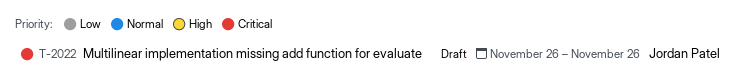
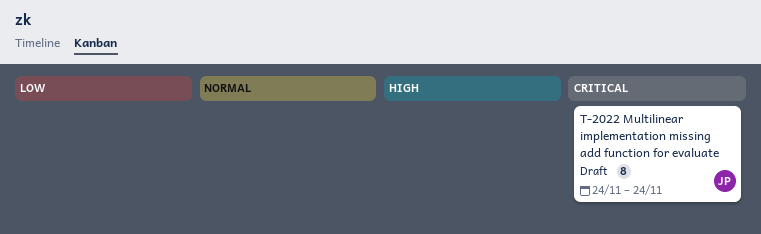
T-2022, start: Nov 26 -> Nov 24
T-2022, due: Nov 26 -> Nov 24

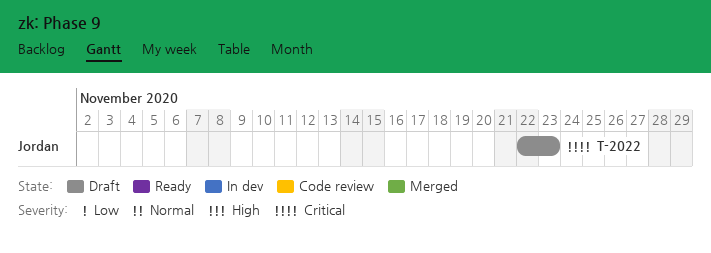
T-2022, start: Nov 24 -> Nov 22
T-2022, due: Nov 24 -> Nov 23

